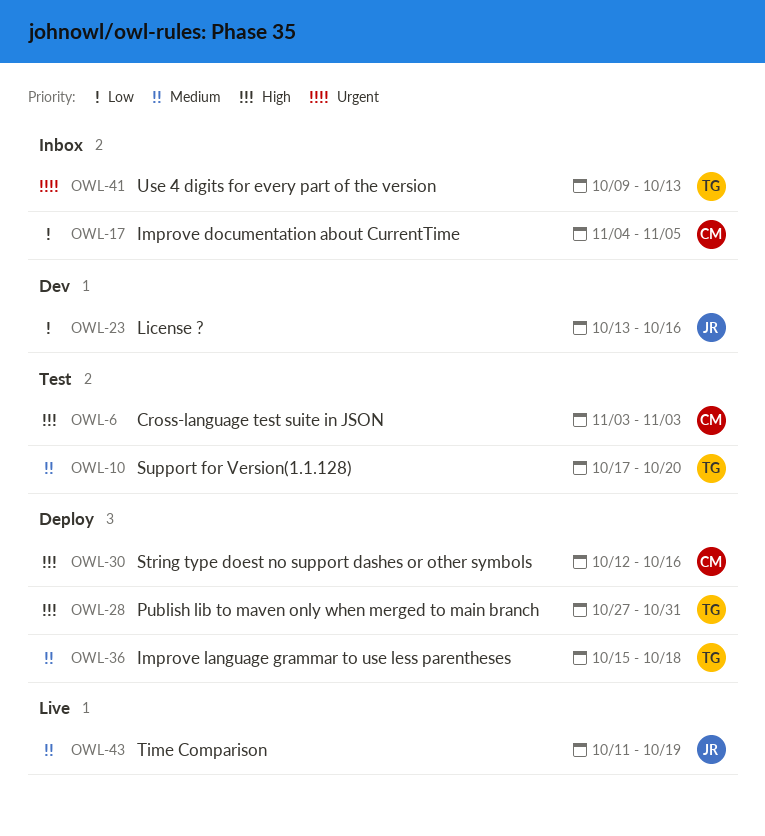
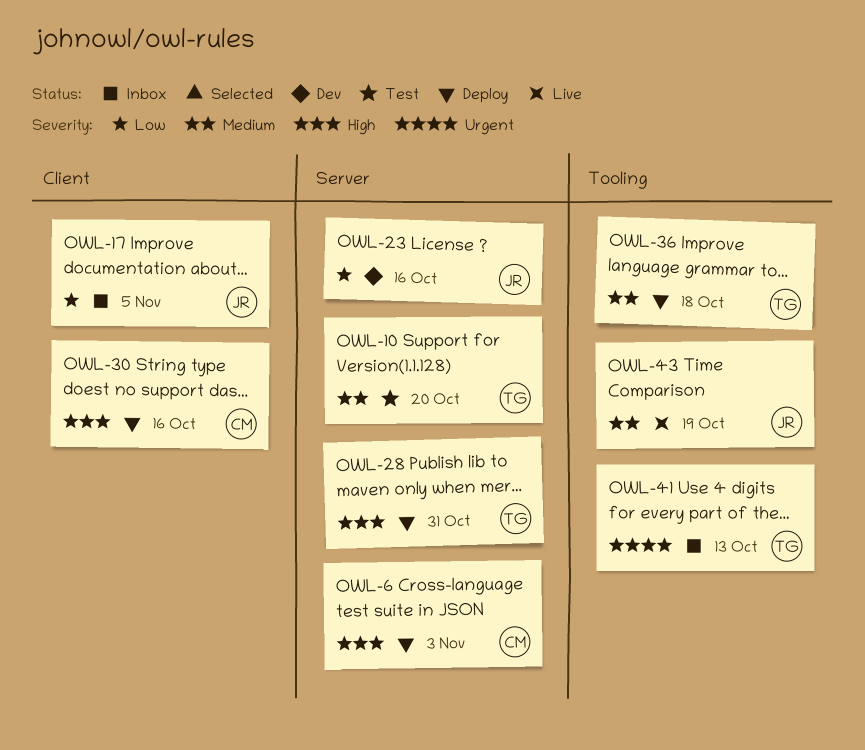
OWL-6, status: Test -> Deploy
OWL-17, owner: CM -> JR

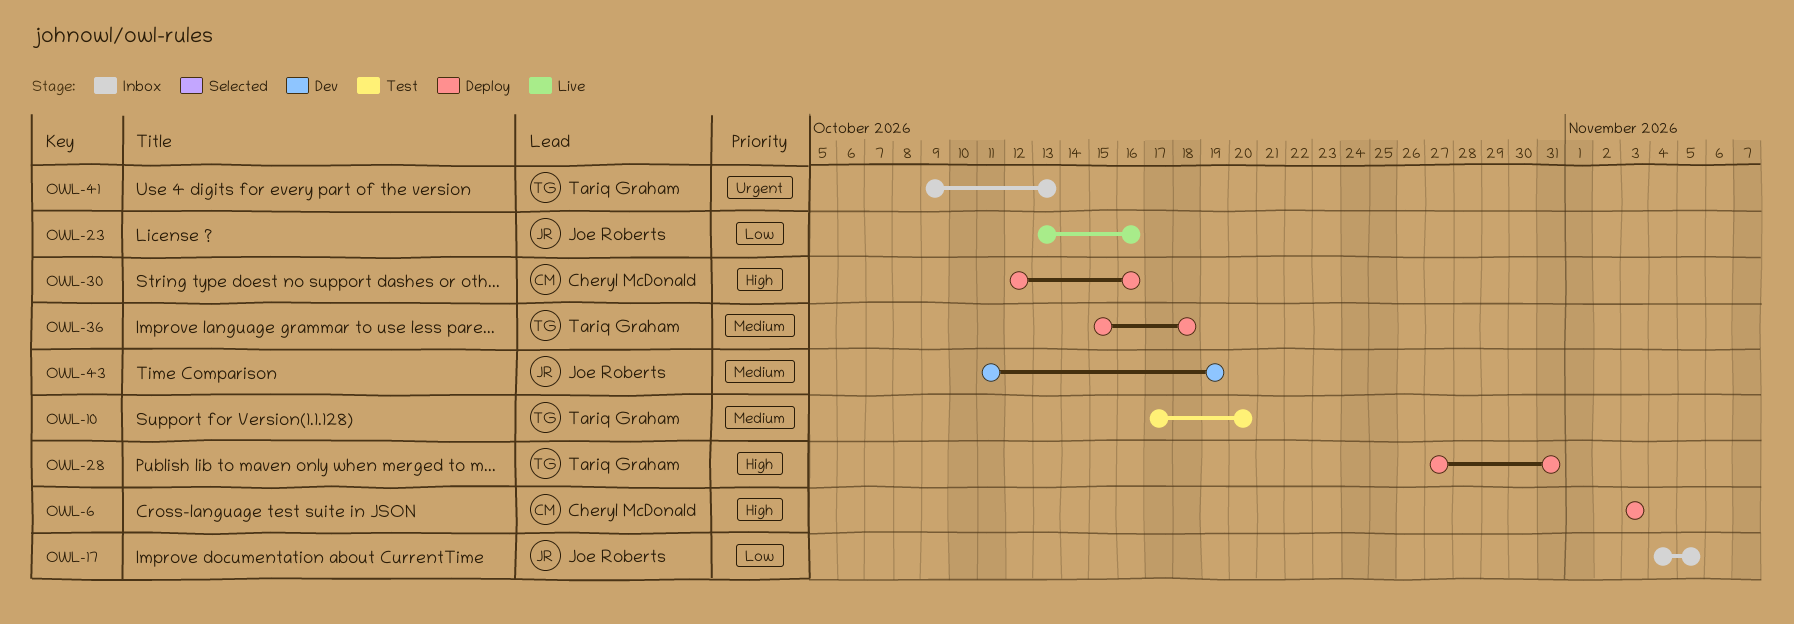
OWL-23, status: Dev -> Live
OWL-43, status: Live -> Dev

